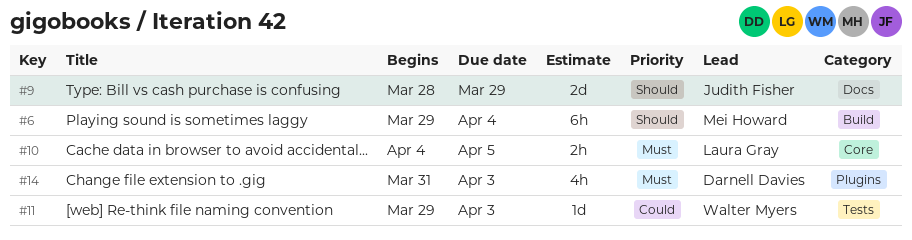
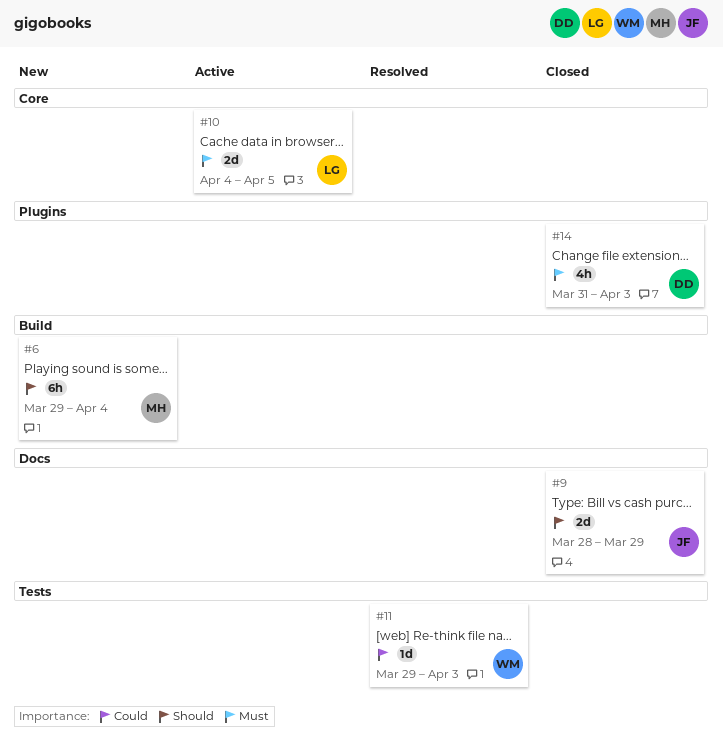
#10, estimate: 2h -> 2d

